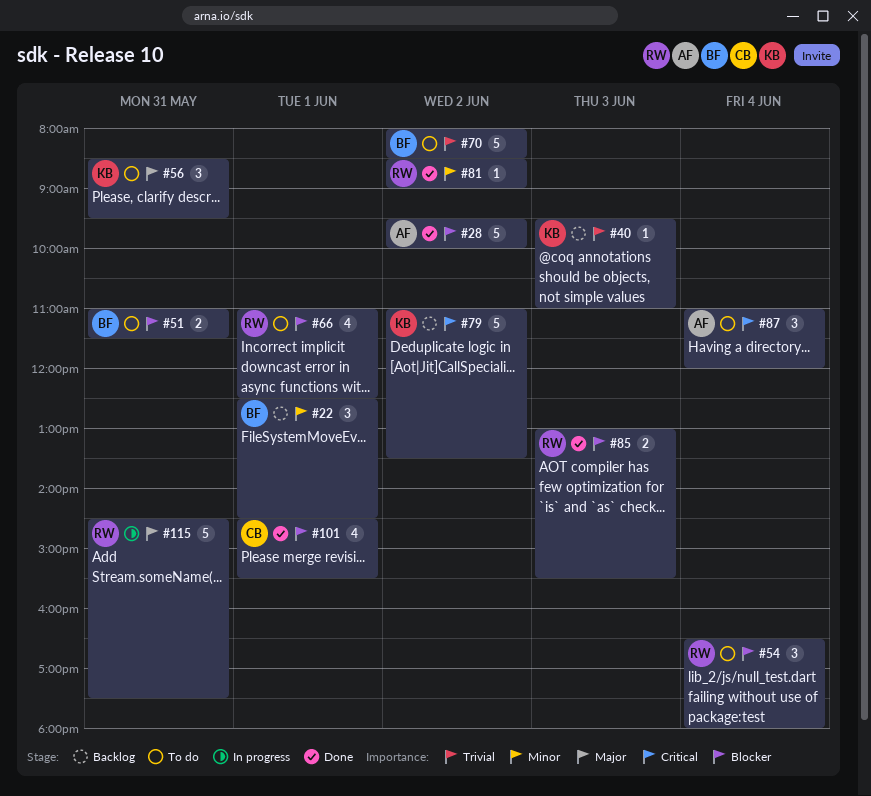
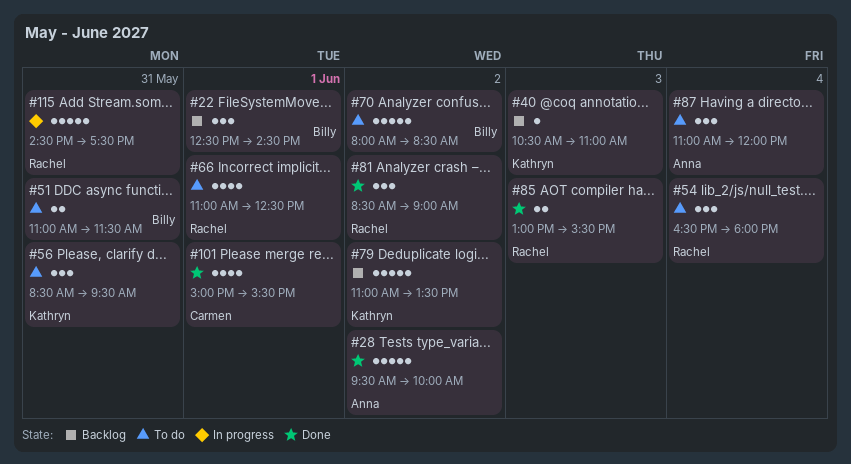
#40, begins: 09:30 -> 10:30
#81, estimate: 1 -> 3
#101, begins: 14:30 -> 15:00

